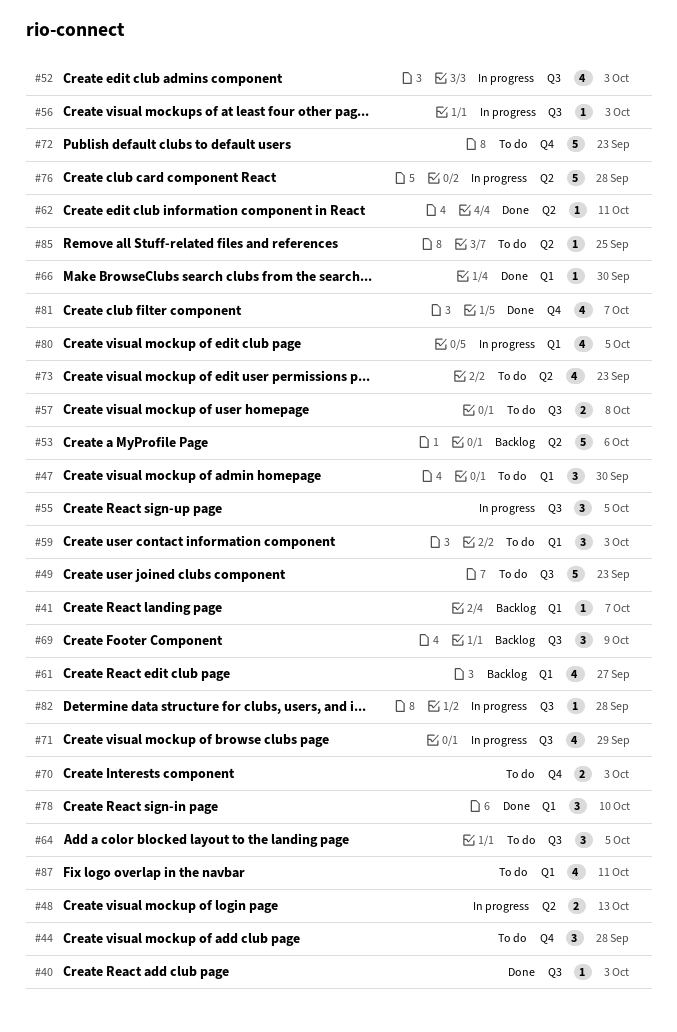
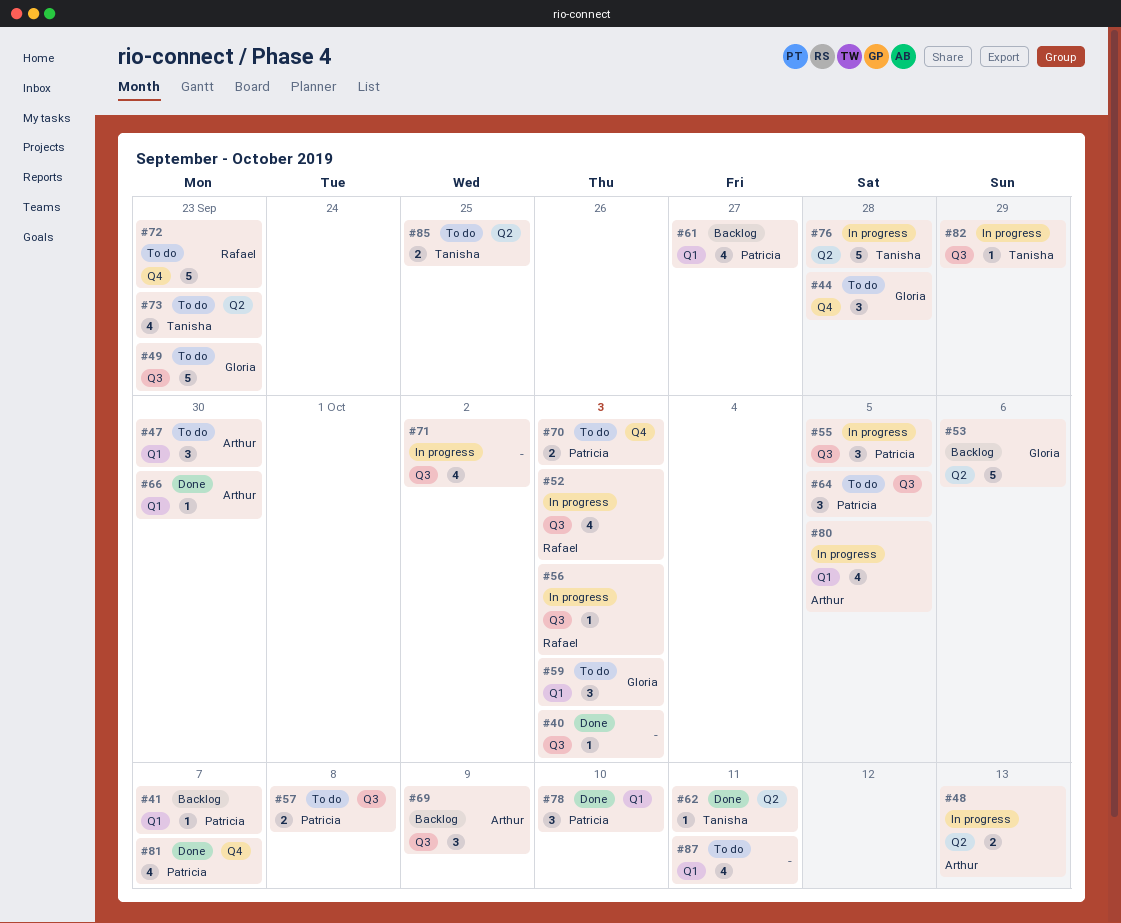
#71, due: Sep 29 -> Oct 2
#82, due: Sep 28 -> Sep 29
#85, estimate: 1 -> 2

